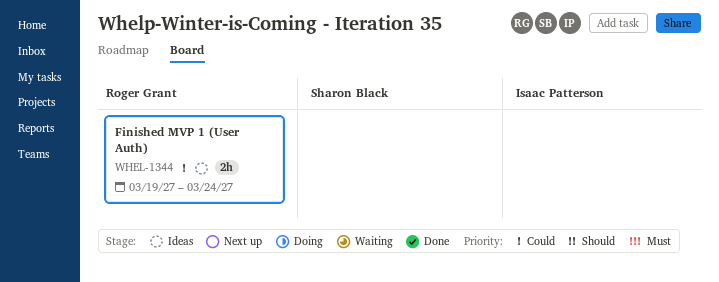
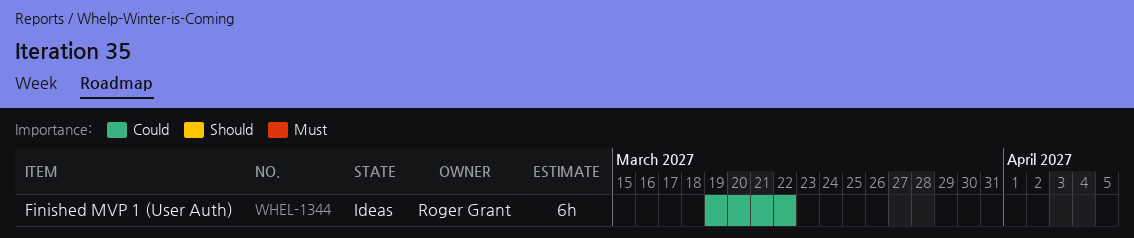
WHEL-1344, estimate: 2h -> 6h
WHEL-1344, due: Mar 24 -> Mar 22

